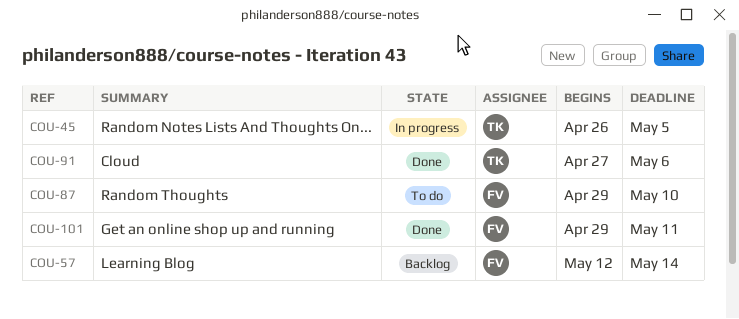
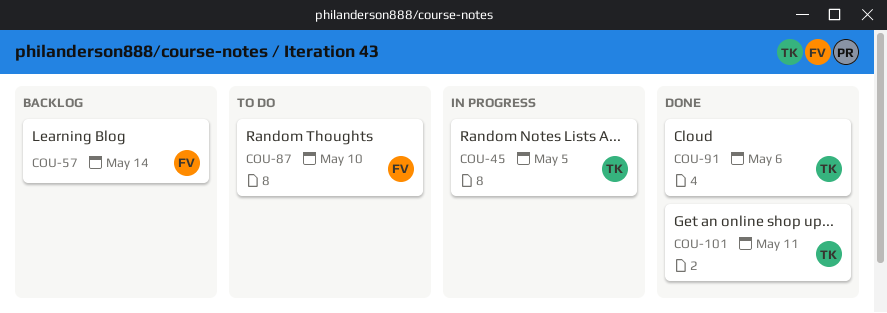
COU-101, owner: FV -> TK

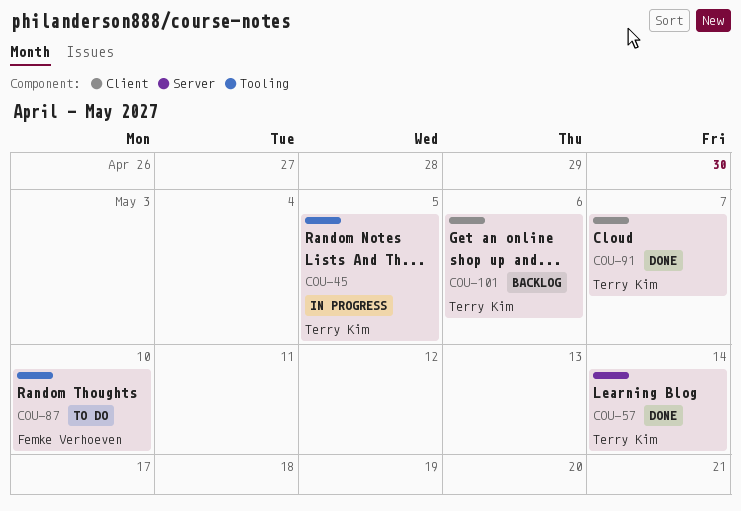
COU-57, status: Backlog -> Done
COU-57, owner: Femke Verhoeven -> Terry Kim
COU-91, due: May 6 -> May 7
COU-101, status: Done -> Backlog
COU-101, due: May 11 -> May 6

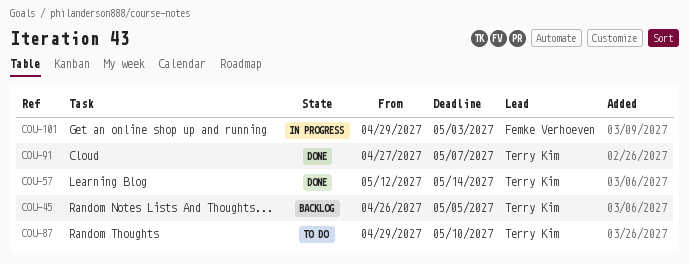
COU-45, status: In progress -> Backlog
COU-87, owner: Femke Verhoeven -> Terry Kim
COU-101, status: Backlog -> In progress
COU-101, owner: Terry Kim -> Femke Verhoeven
COU-101, due: May 6 -> May 3

